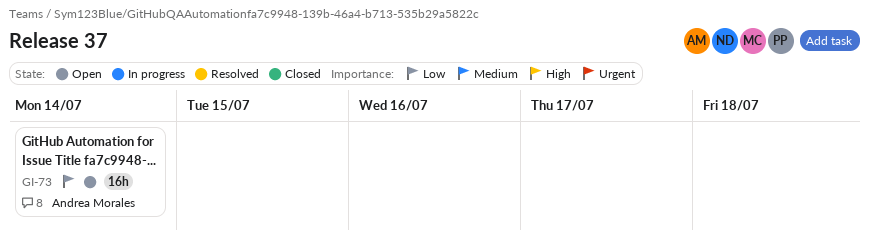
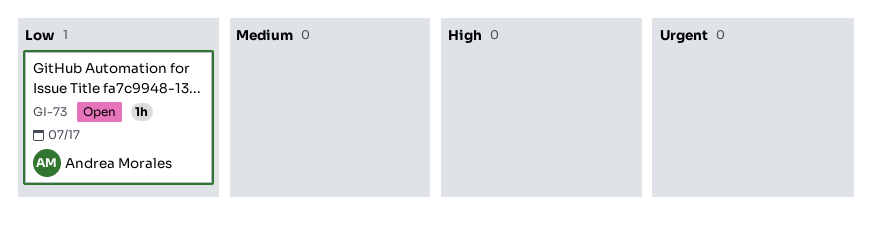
GI-73, estimate: 16h -> 1h
GI-73, due: Jul 14 -> Jul 17

